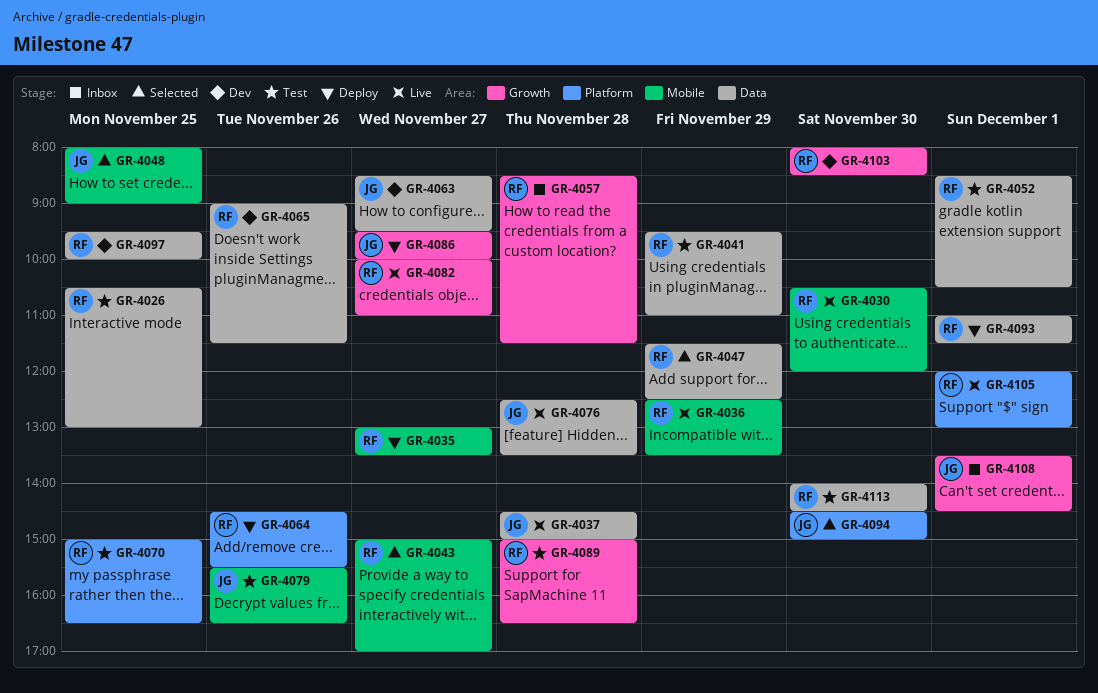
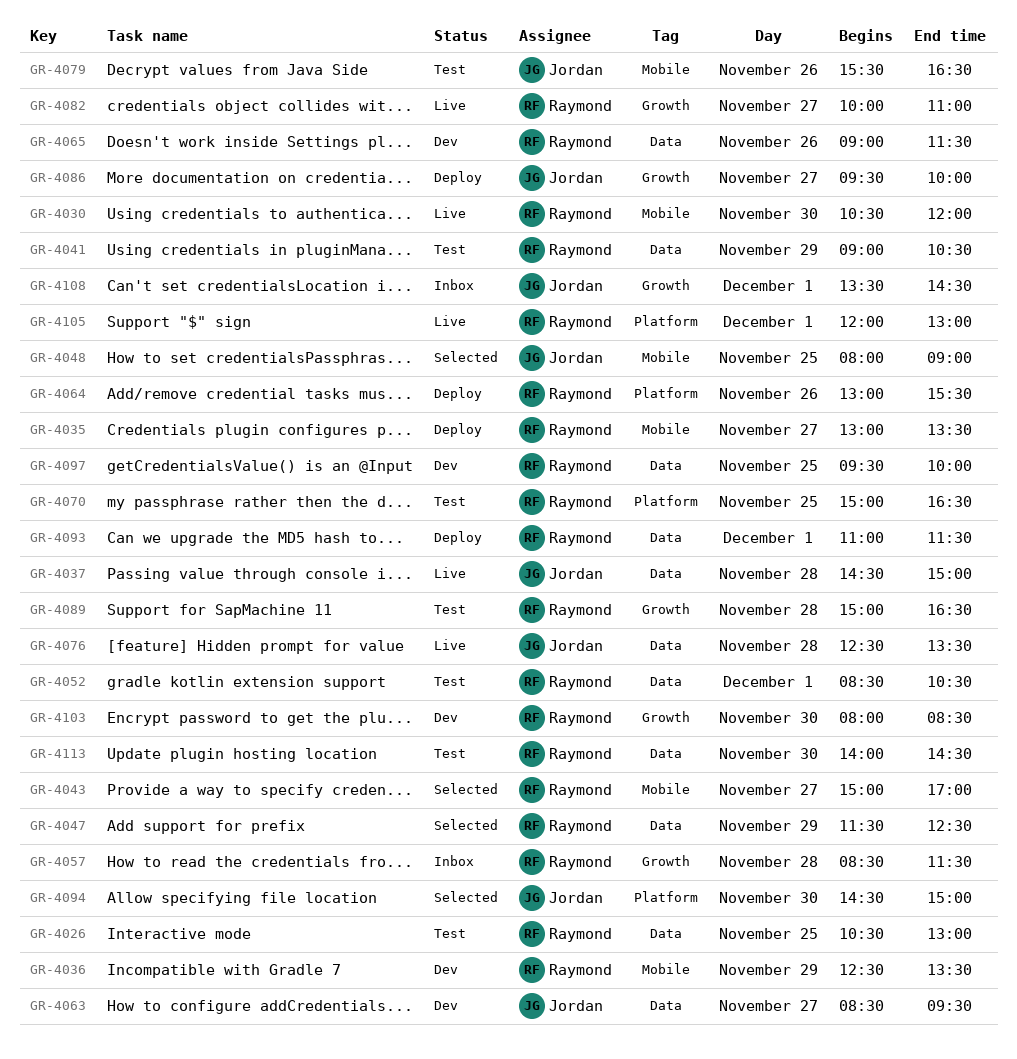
GR-4036, status: Live -> Dev
GR-4041, begins: 09:30 -> 09:00
GR-4041, ends: 11:00 -> 10:30
GR-4064, begins: 14:30 -> 13:00

